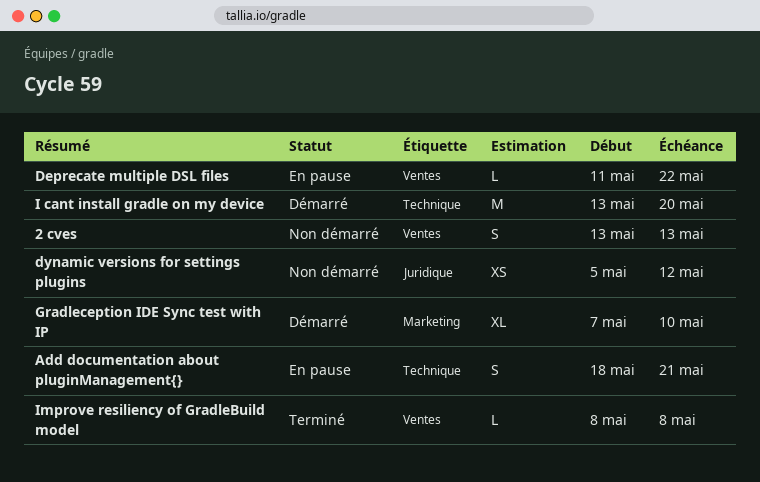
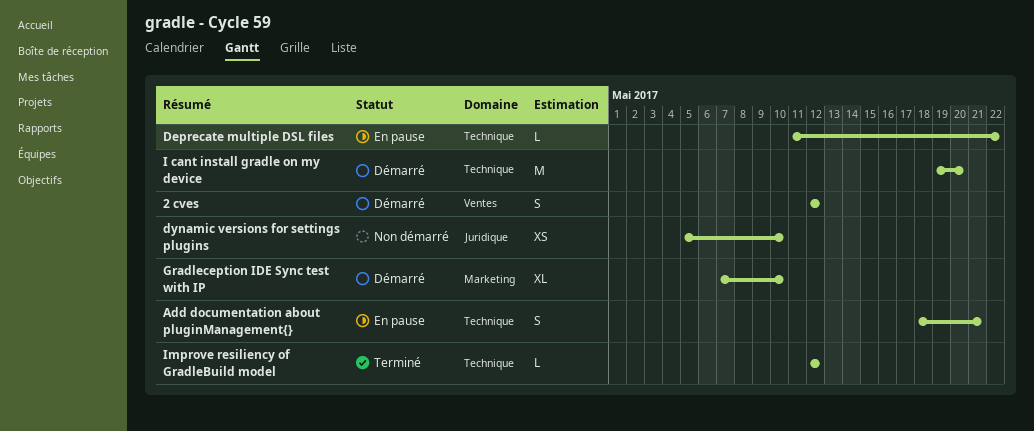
2 cves, status: Non démarré -> Démarré
2 cves, start: May 13 -> May 12
2 cves, due: May 13 -> May 12
Deprecate multiple DSL files, label: Ventes -> Technique
dynamic versions for settings plugins, due: May 12 -> May 10
I cant install gradle on my device, start: May 13 -> May 19
Improve resiliency of GradleBuild model, label: Ventes -> Technique
Improve resiliency of GradleBuild model, start: May 8 -> May 12
Improve resiliency of GradleBuild model, due: May 8 -> May 12

